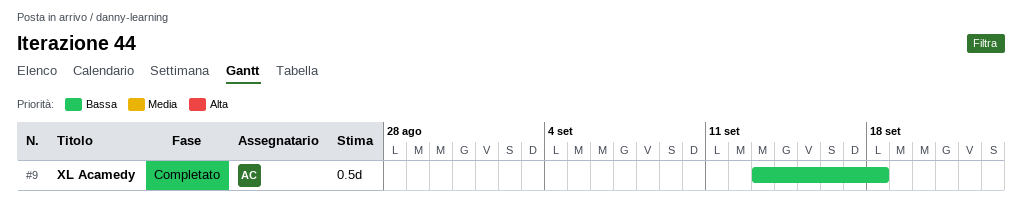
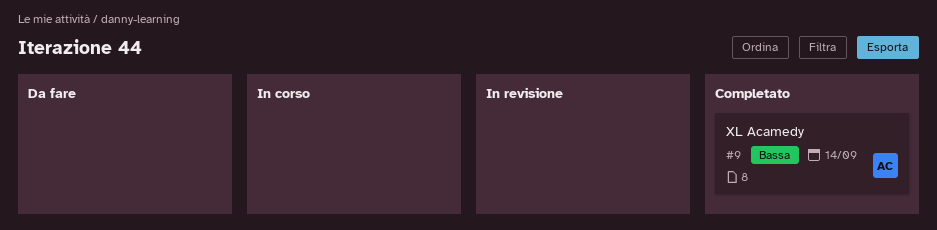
#9, due: Sep 18 -> Sep 14

